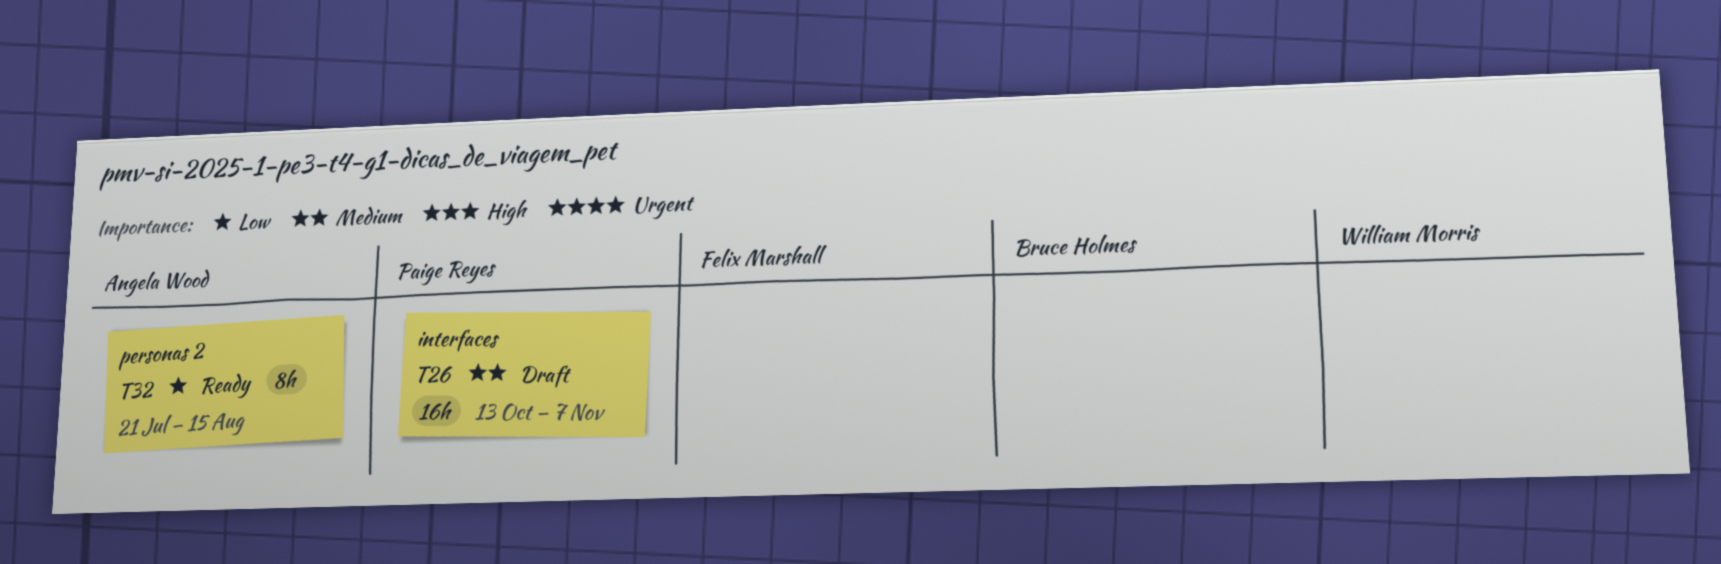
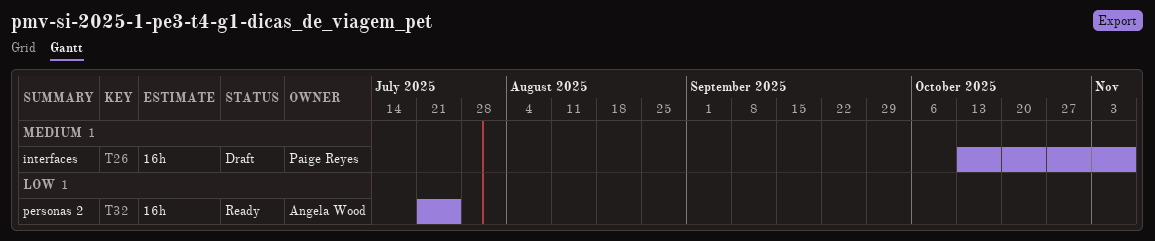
T32, estimate: 8h -> 16h
T32, due: Aug 15 -> Jul 25

